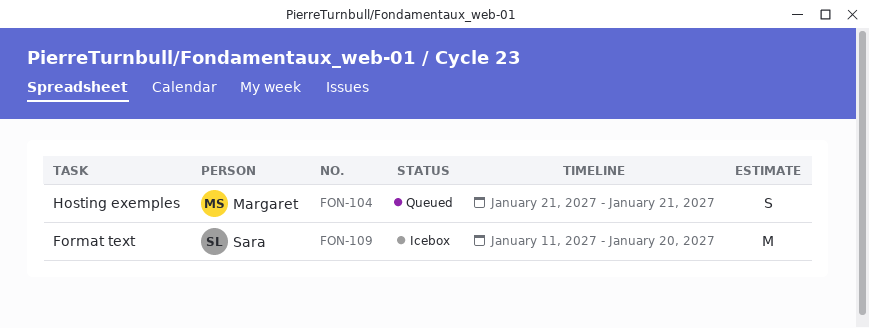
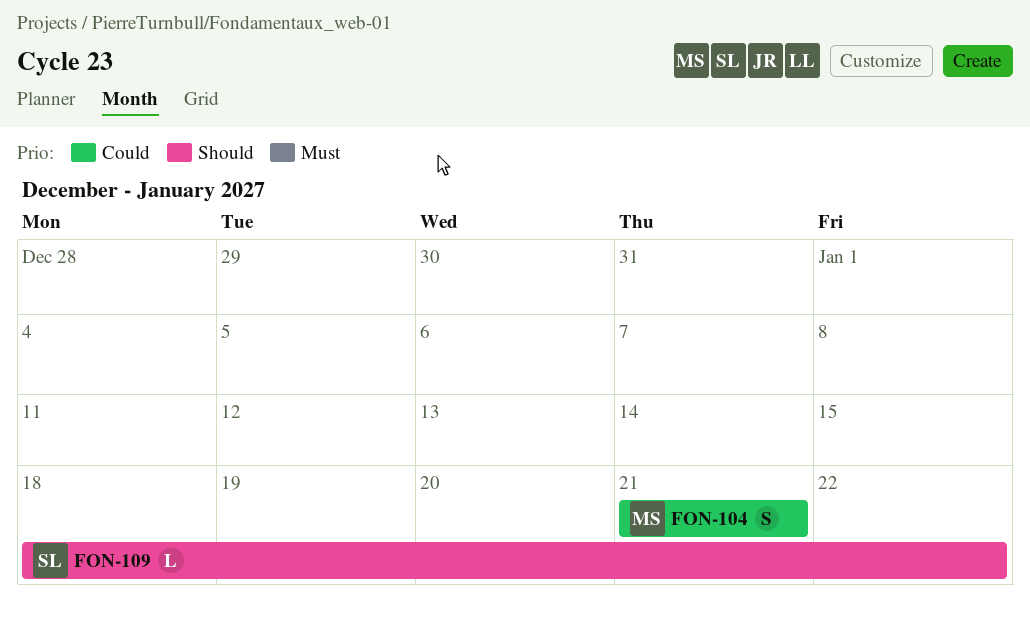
FON-109, estimate: M -> L
FON-109, start: Jan 11 -> Jan 18
FON-109, due: Jan 20 -> Jan 22

